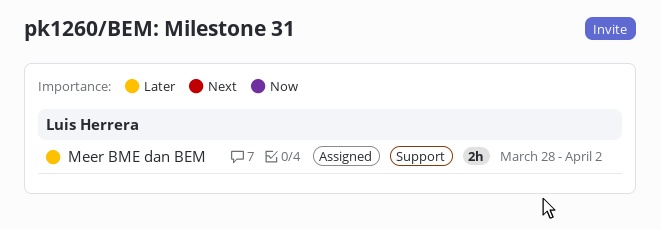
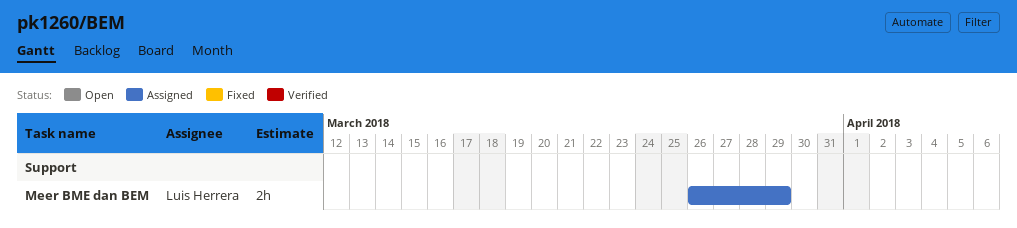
Meer BME dan BEM, start: Mar 28 -> Mar 26
Meer BME dan BEM, due: Apr 2 -> Mar 29

